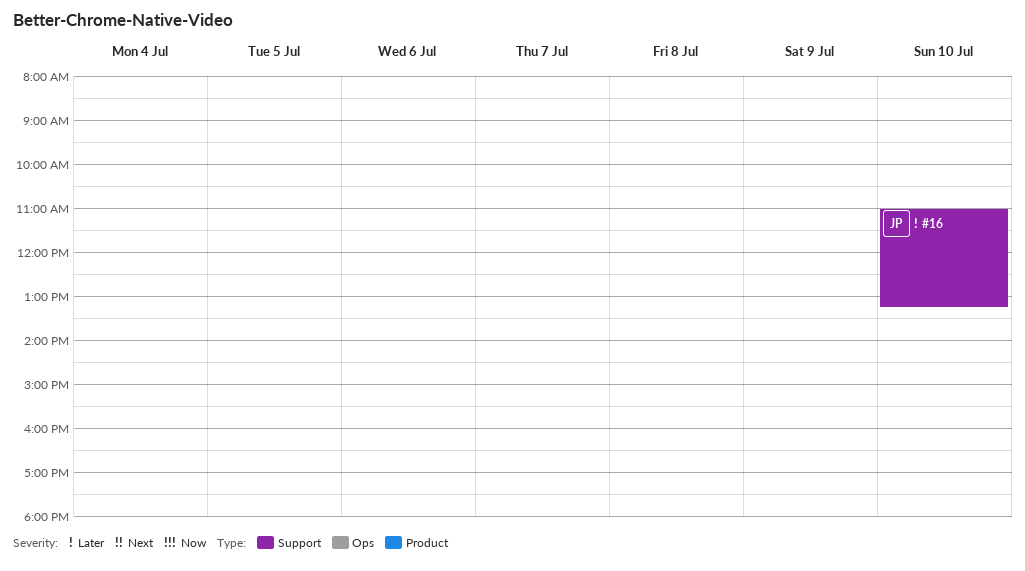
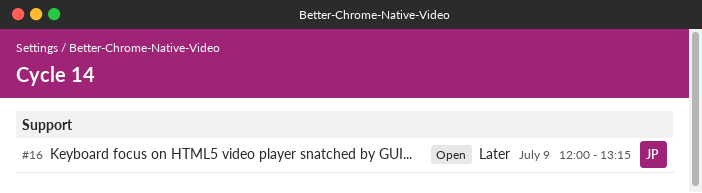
#16, day: Jul 10 -> Jul 9
#16, begins: 11:00 -> 12:00

